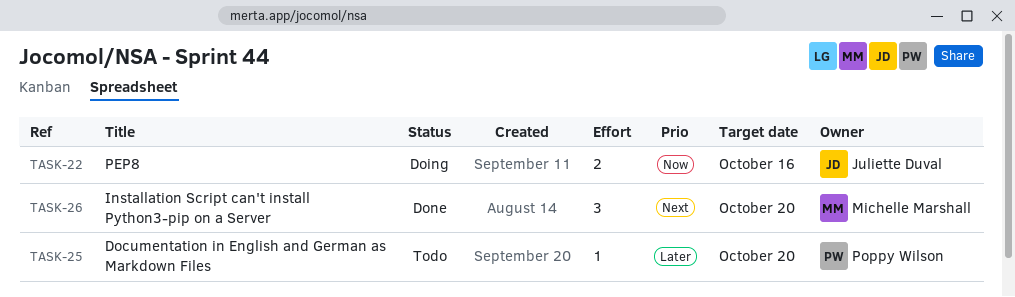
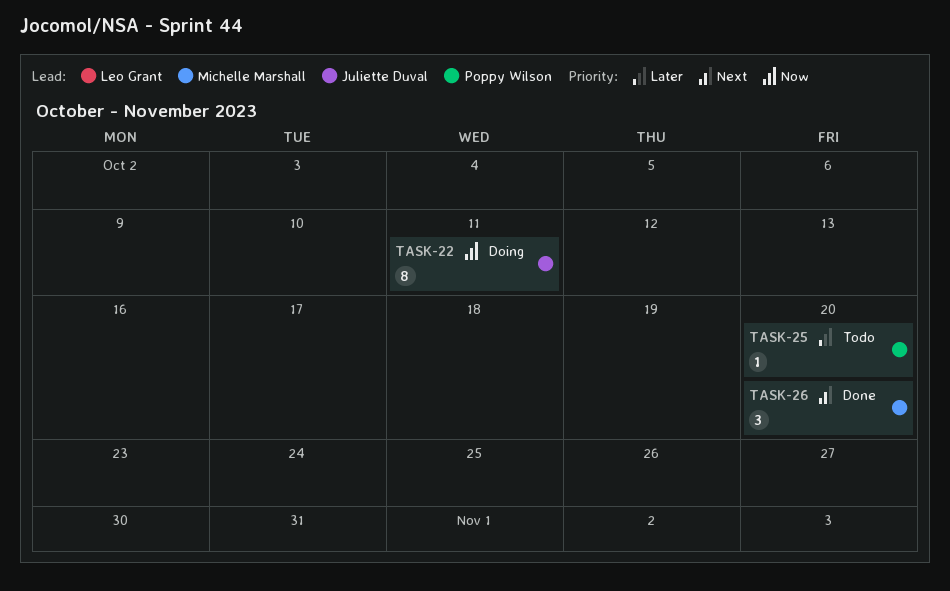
TASK-22, estimate: 2 -> 8
TASK-22, due: Oct 16 -> Oct 11

